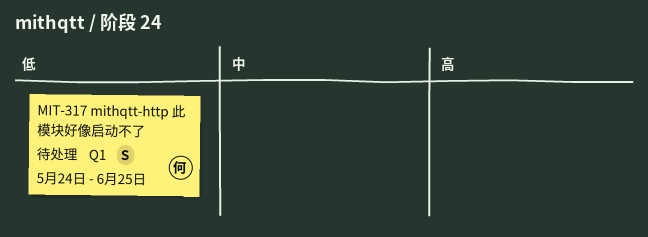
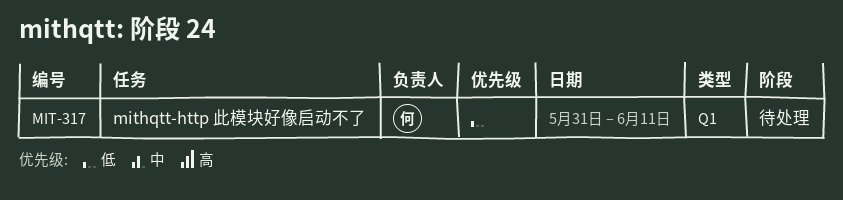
MIT-317, start: May 24 -> May 31
MIT-317, due: Jun 25 -> Jun 11

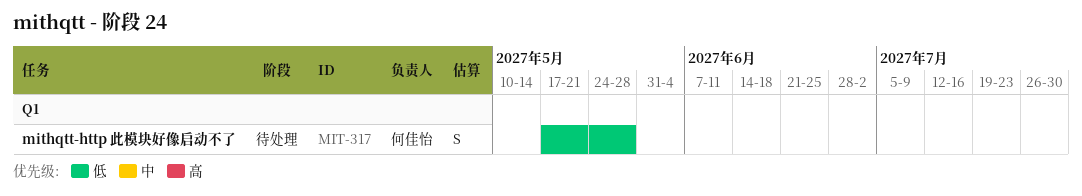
MIT-317, start: May 31 -> May 17
MIT-317, due: Jun 11 -> May 28

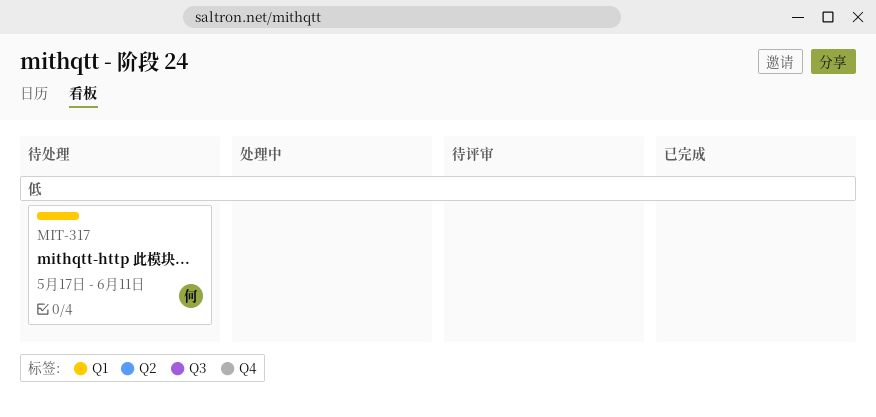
MIT-317, due: May 28 -> Jun 11

